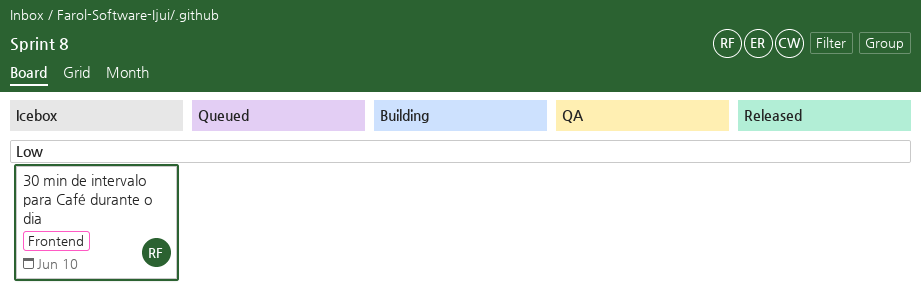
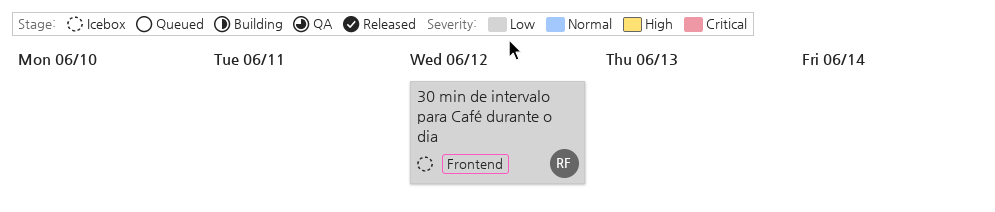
30 min de intervalo para Café durante o dia, due: Jun 10 -> Jun 12

